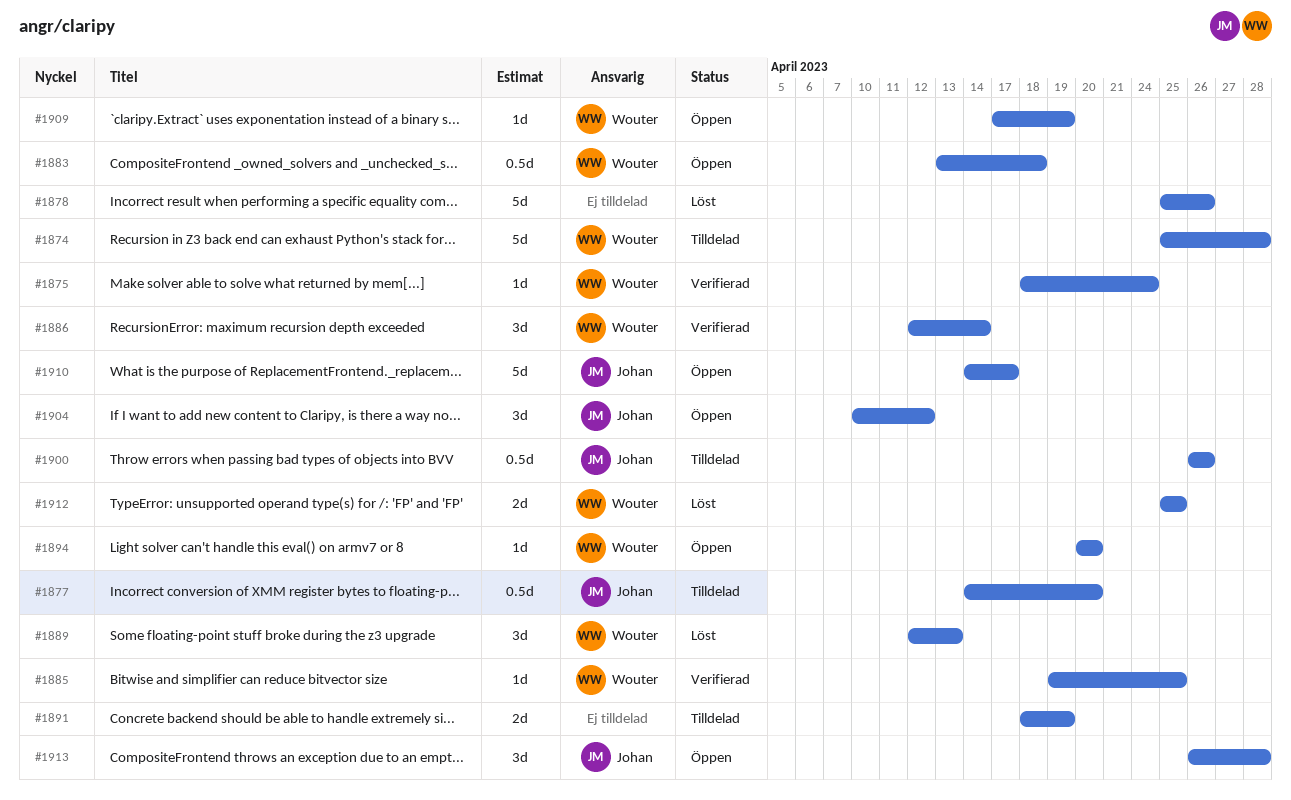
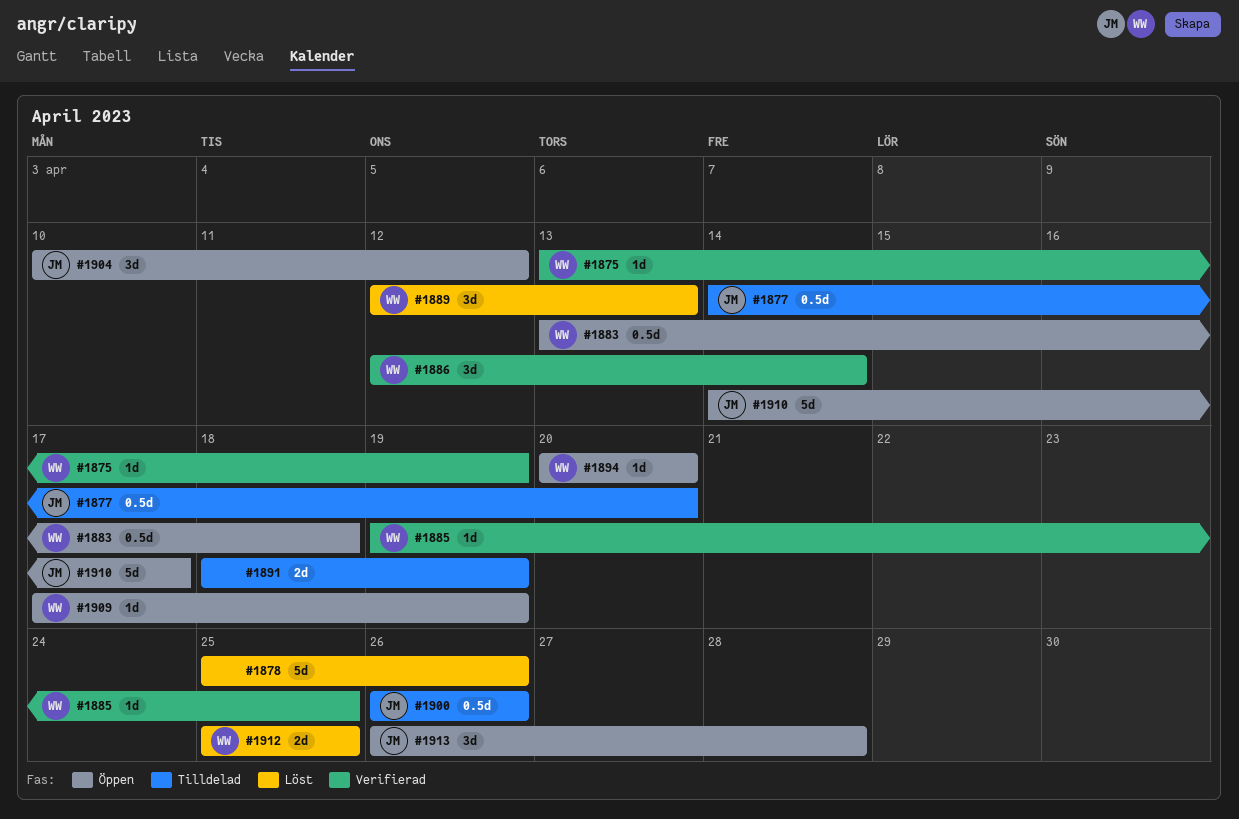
#1874: present -> none
#1875, start: Apr 18 -> Apr 13
#1875, due: Apr 24 -> Apr 19

